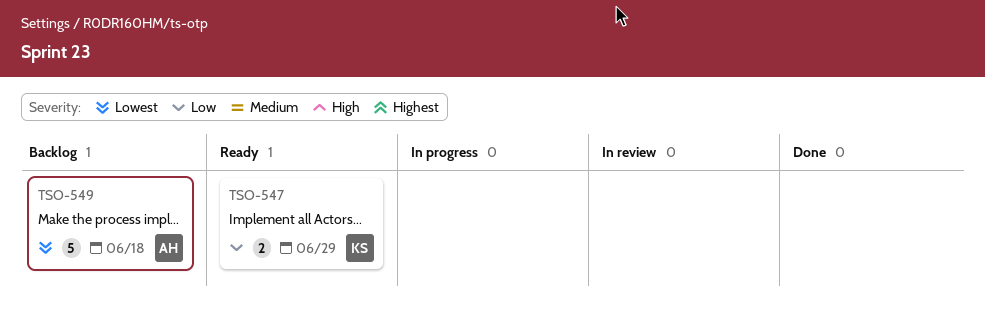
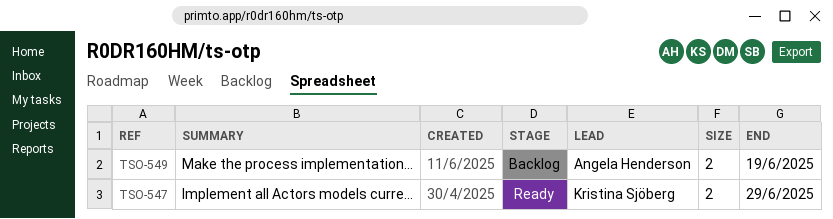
TSO-549, estimate: 5 -> 2
TSO-549, due: Jun 18 -> Jun 19

